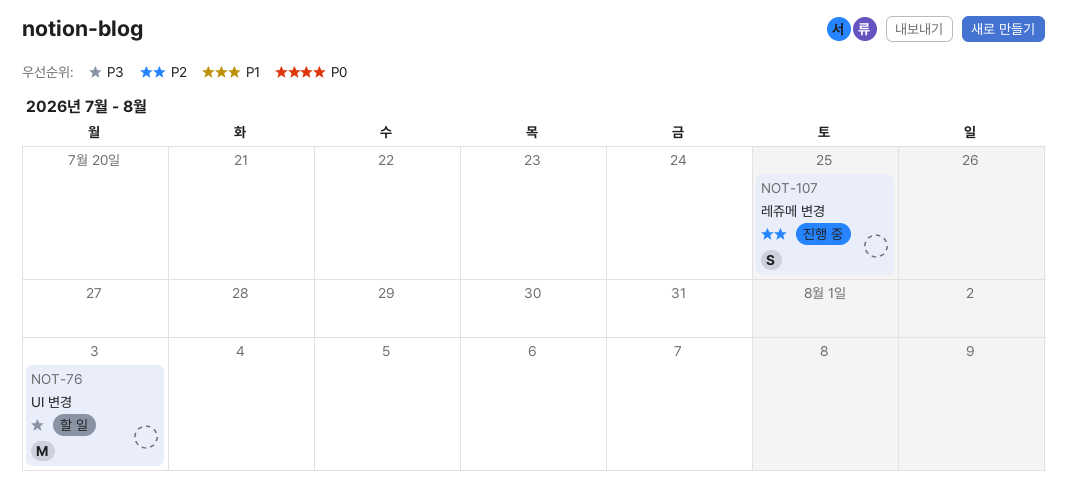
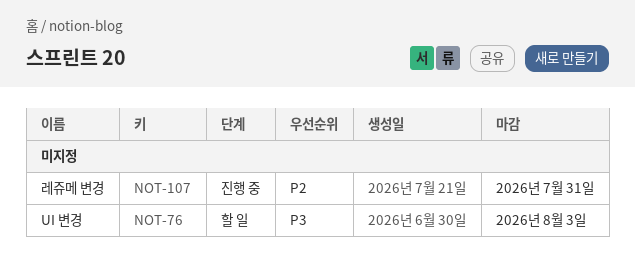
NOT-107, due: Jul 25 -> Jul 31

